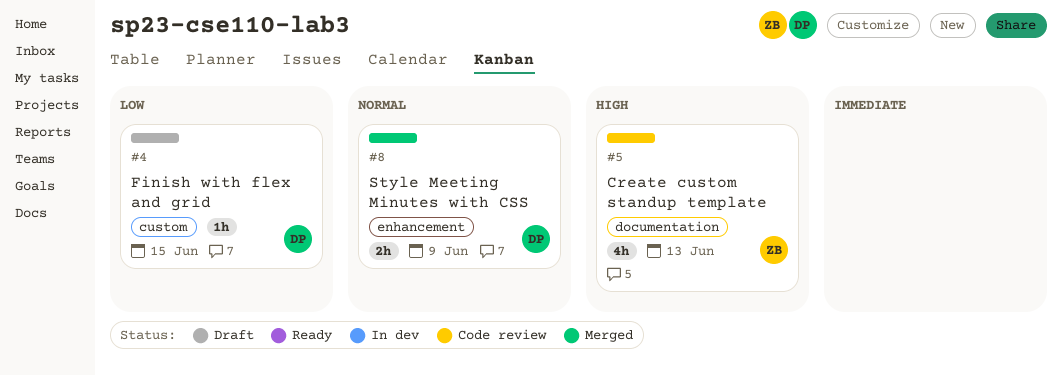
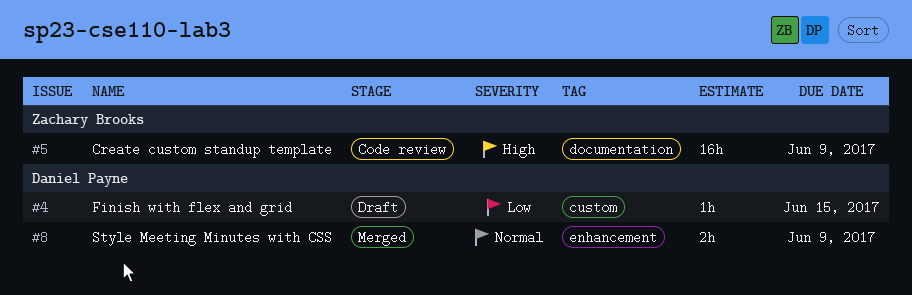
#5, estimate: 4h -> 16h
#5, due: Jun 13 -> Jun 9

